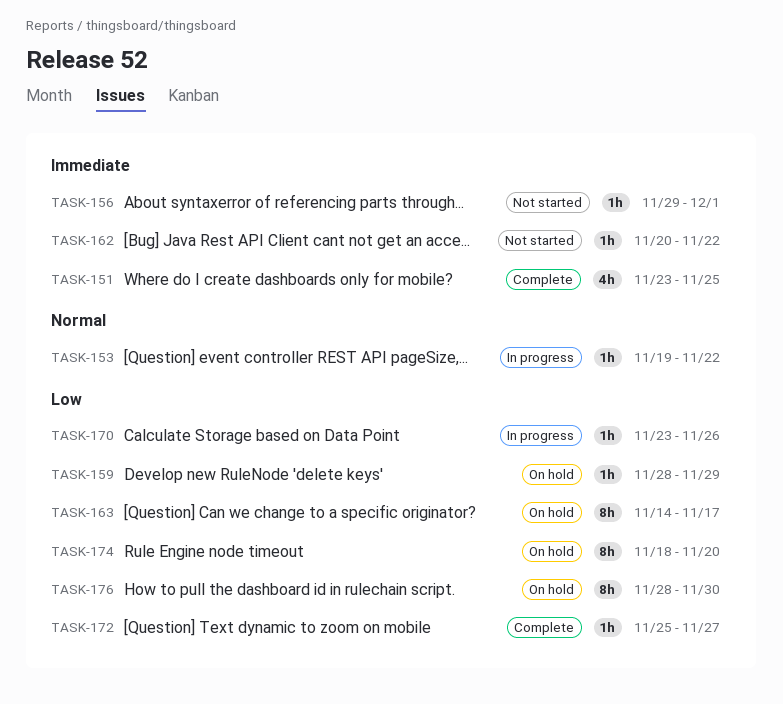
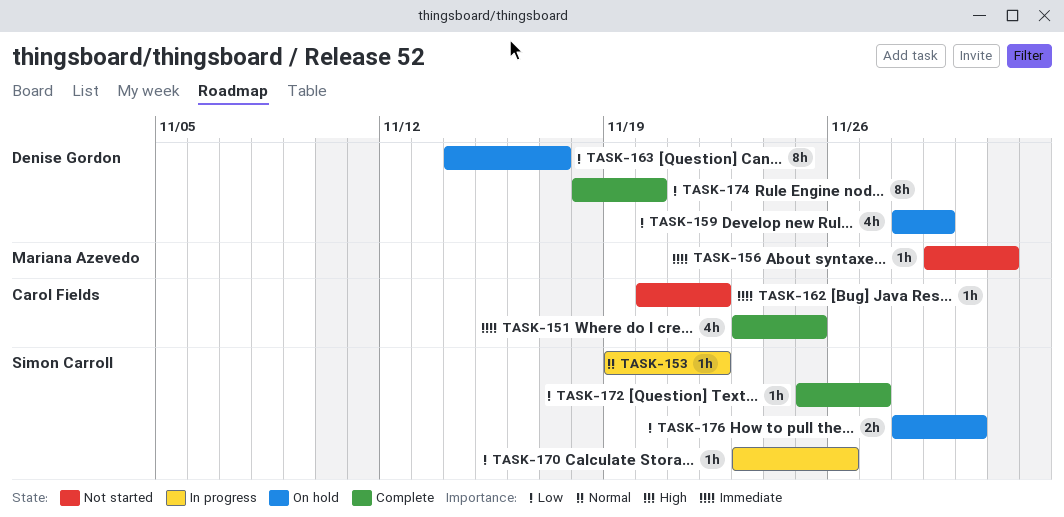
TASK-159, estimate: 1h -> 4h
TASK-174, status: On hold -> Complete
TASK-176, estimate: 8h -> 2h

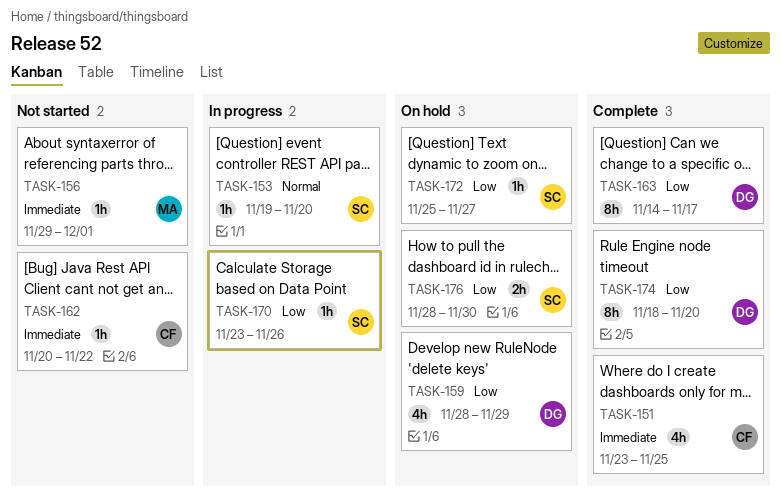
TASK-153, due: Nov 22 -> Nov 20
TASK-163, status: On hold -> Complete
TASK-172, status: Complete -> On hold

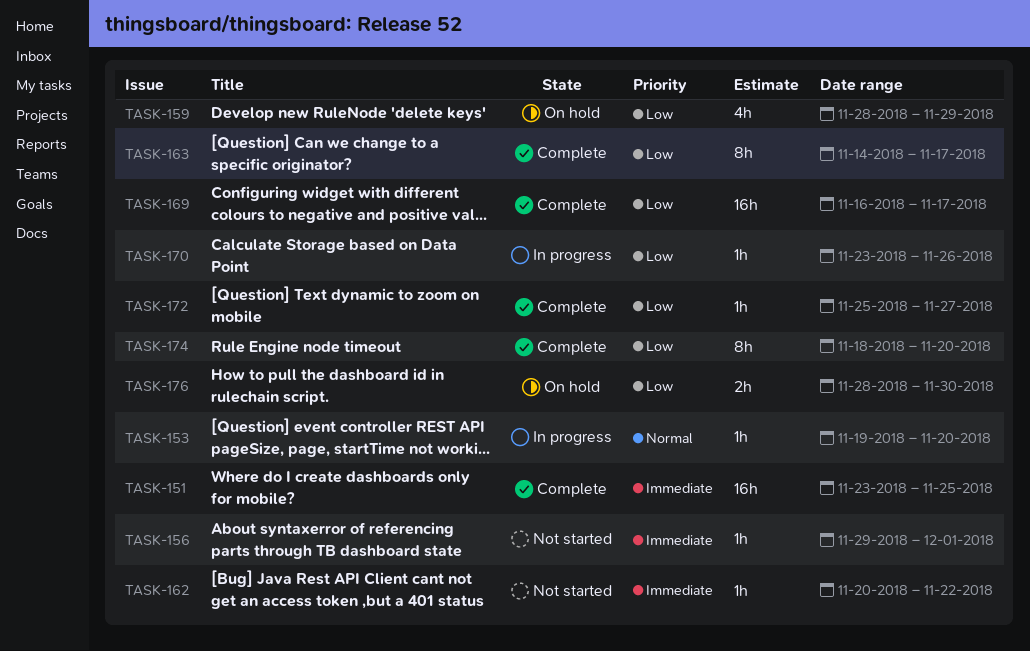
TASK-151, estimate: 4h -> 16h
TASK-169: none -> present
TASK-172, status: On hold -> Complete

